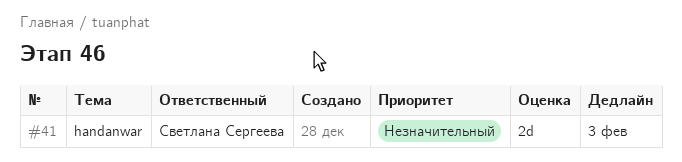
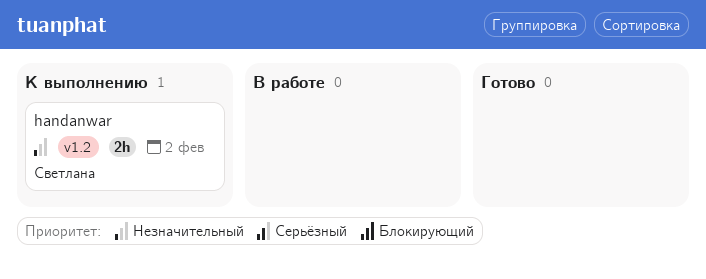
handanwar, estimate: 2d -> 2h
handanwar, due: Feb 3 -> Feb 2

